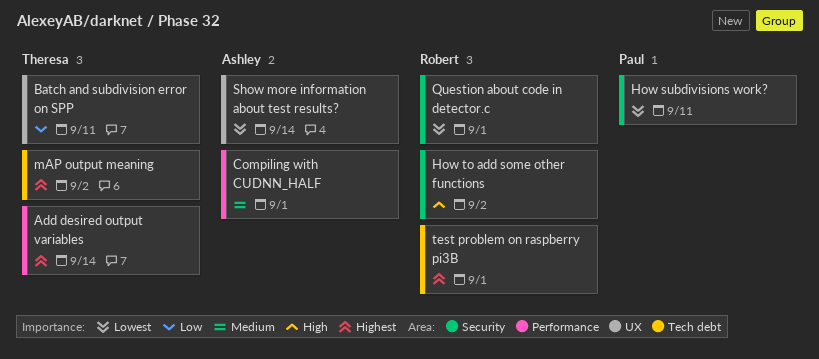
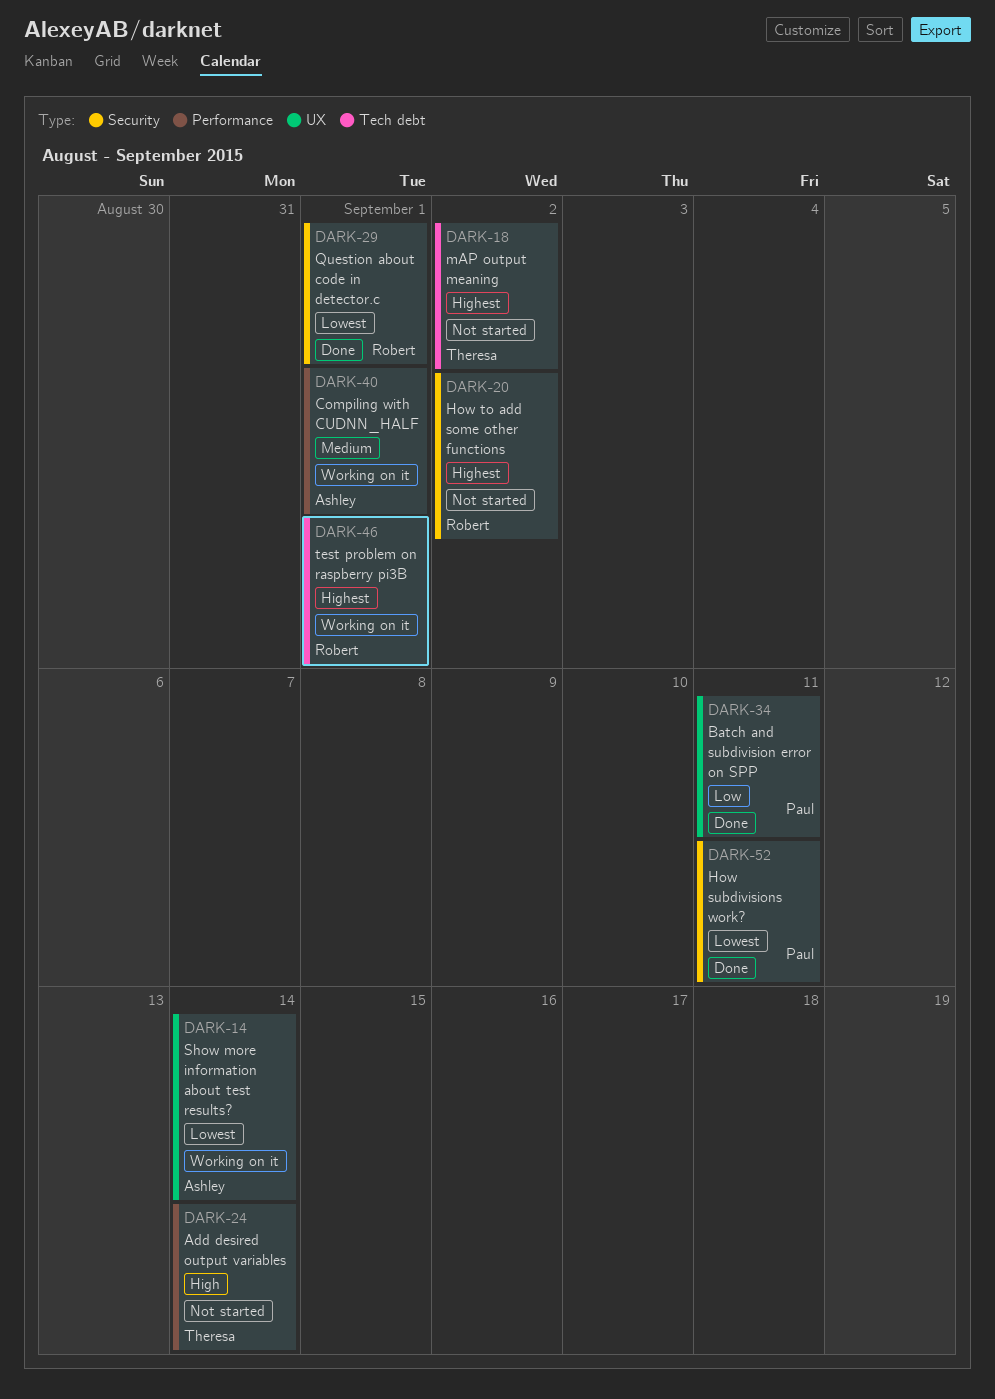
Add desired output variables, priority: Highest -> High
Batch and subdivision error on SPP, owner: Theresa -> Paul
How to add some other functions, priority: High -> Highest

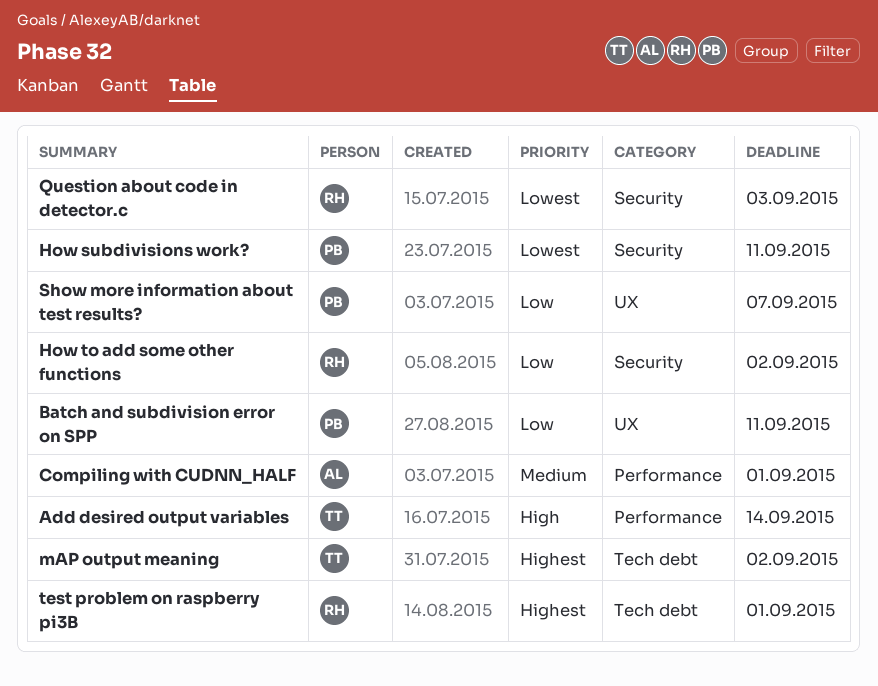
How to add some other functions, priority: Highest -> Low
Question about code in detector.c, due: Sep 1 -> Sep 3
Show more information about test results?, owner: Ashley -> Paul
Show more information about test results?, priority: Lowest -> Low
Show more information about test results?, due: Sep 14 -> Sep 7

